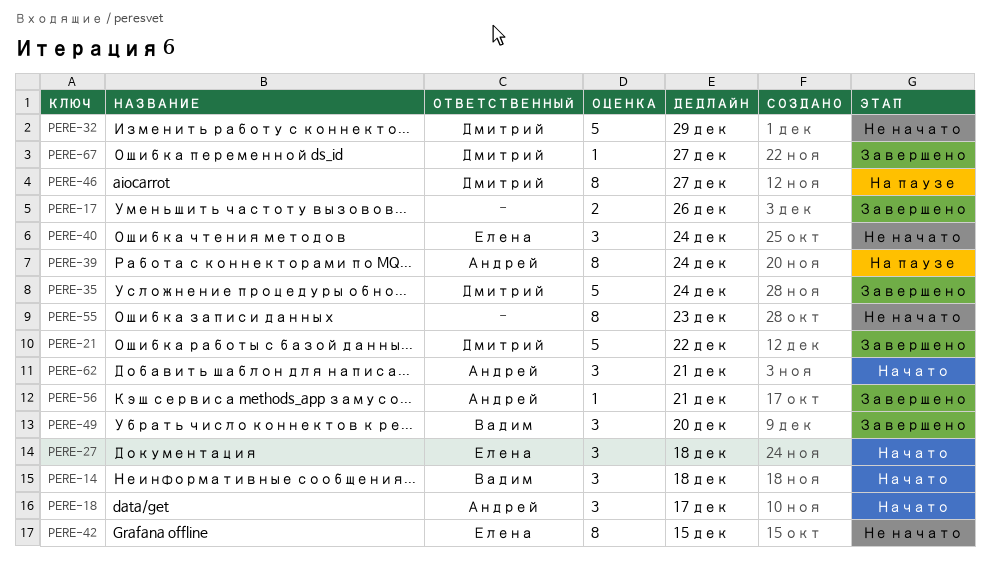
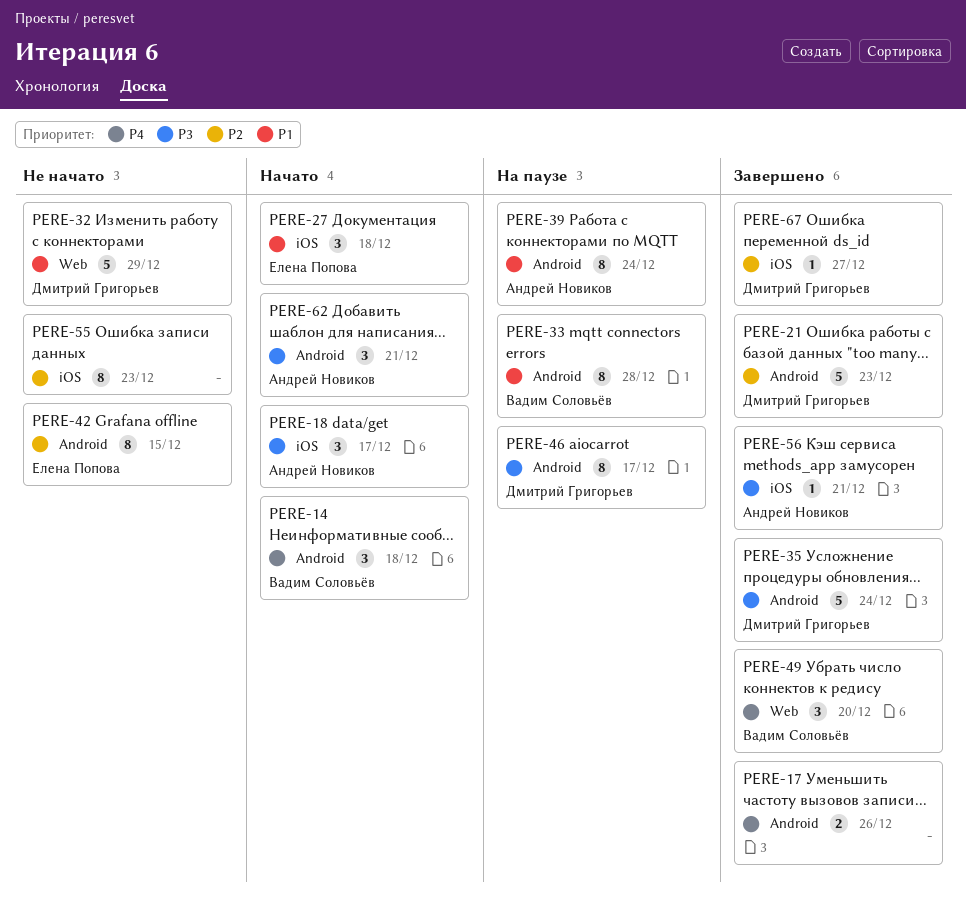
PERE-21, due: Dec 22 -> Dec 23
PERE-33: none -> present
PERE-40: present -> none
PERE-46, due: Dec 27 -> Dec 17

